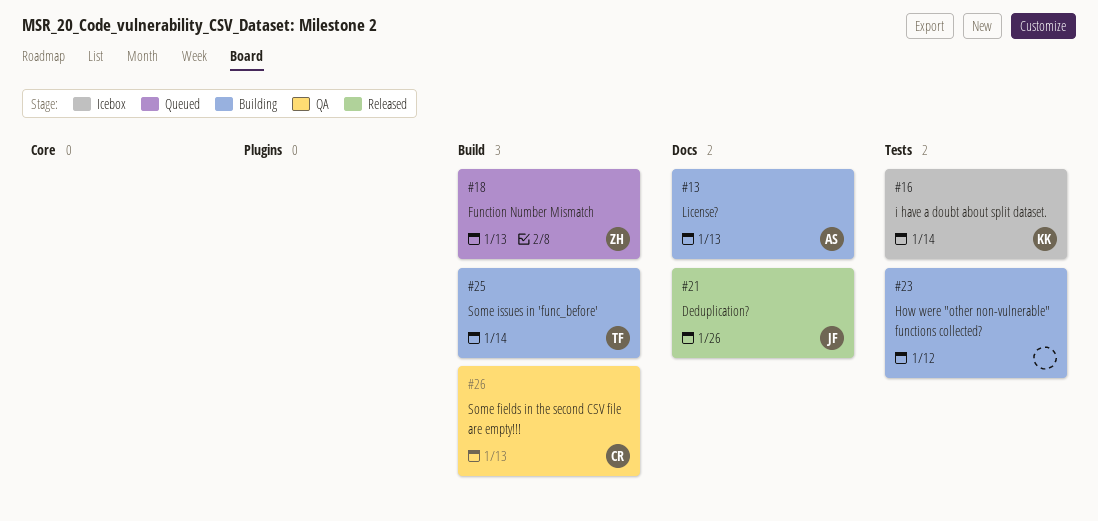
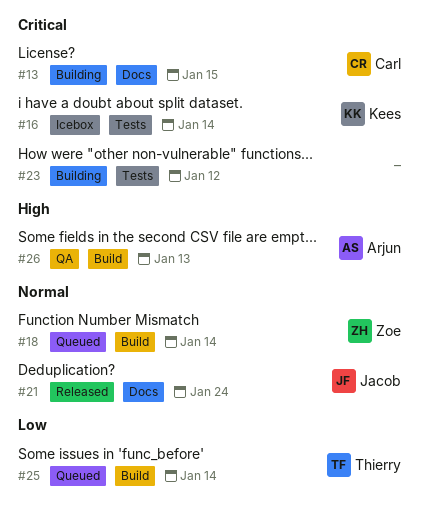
#13, owner: Arjun -> Carl
#13, due: Jan 13 -> Jan 15
#18, due: Jan 13 -> Jan 14
#21, due: Jan 26 -> Jan 24
#25, status: Building -> Queued
#26, owner: Carl -> Arjun

